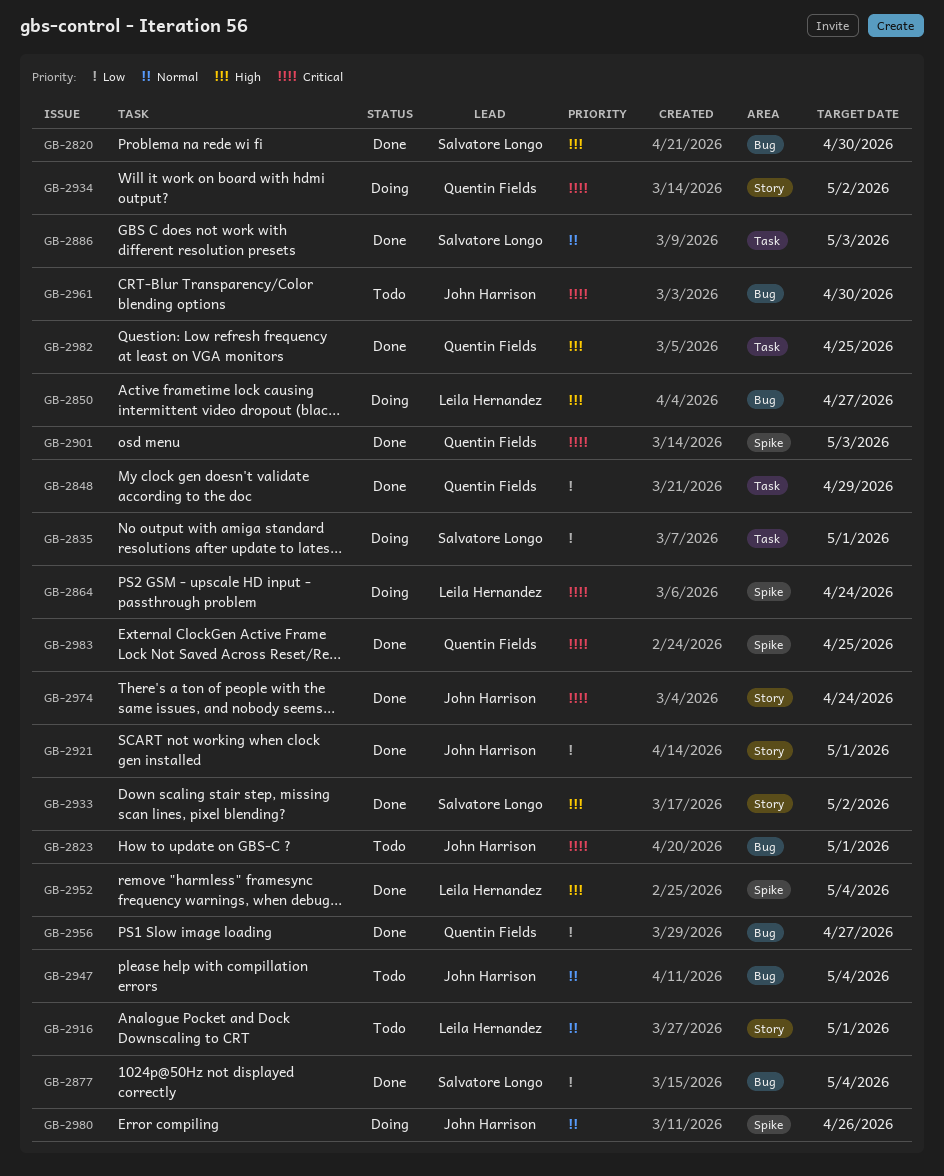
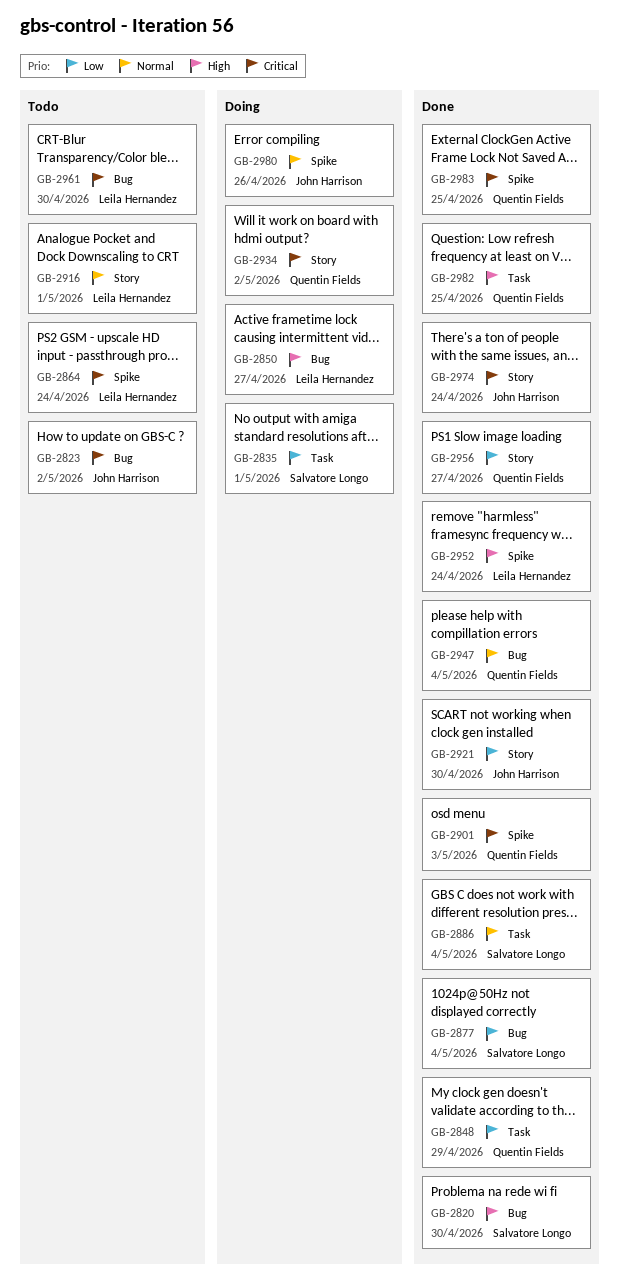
GB-2823, due: May 1 -> May 2
GB-2864, status: Doing -> Todo
GB-2886, due: May 3 -> May 4
GB-2921, due: May 1 -> Apr 30
GB-2933: present -> none
GB-2947, status: Todo -> Done
GB-2947, owner: John Harrison -> Quentin Fields
GB-2952, due: May 4 -> Apr 24
GB-2956, label: Bug -> Story
GB-2961, owner: John Harrison -> Leila Hernandez

